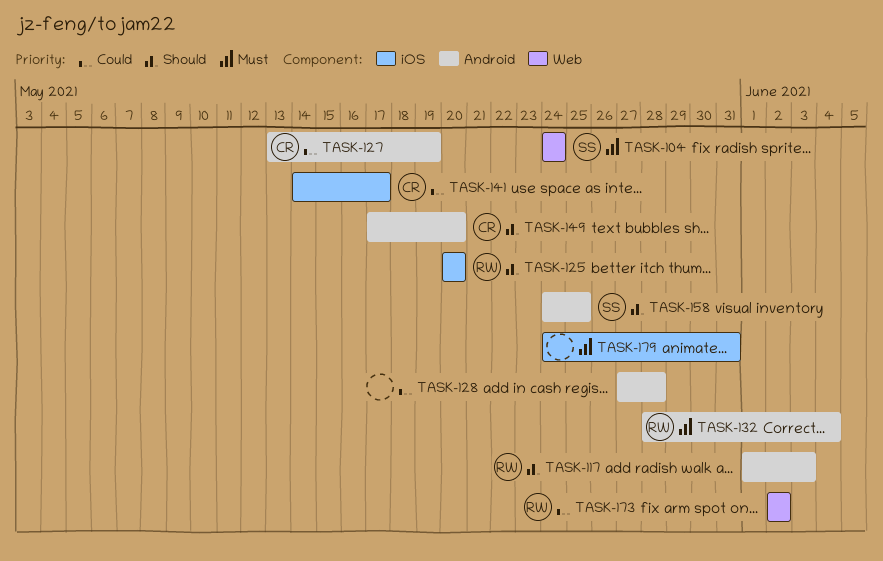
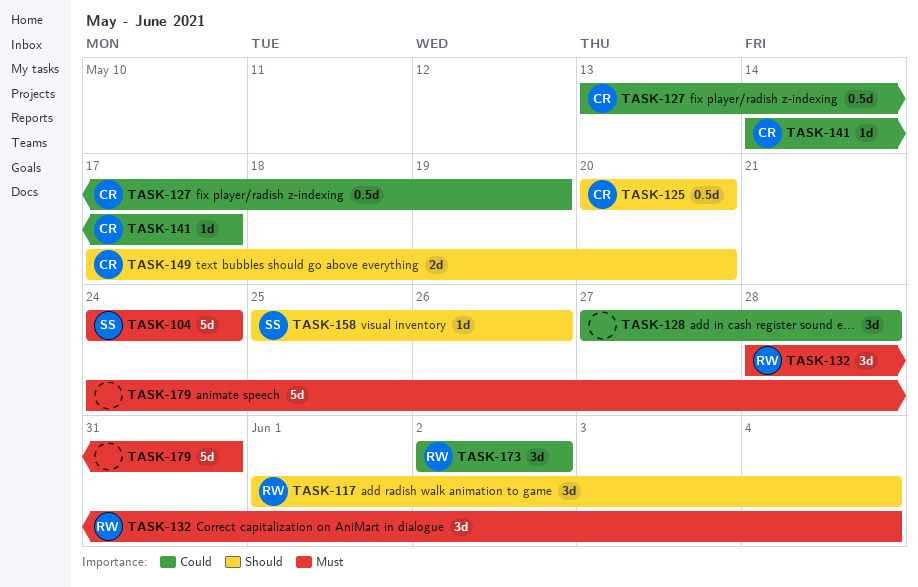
TASK-117, due: Jun 3 -> Jun 4
TASK-125, owner: RW -> CR
TASK-158, start: May 24 -> May 25
TASK-158, due: May 25 -> May 26

